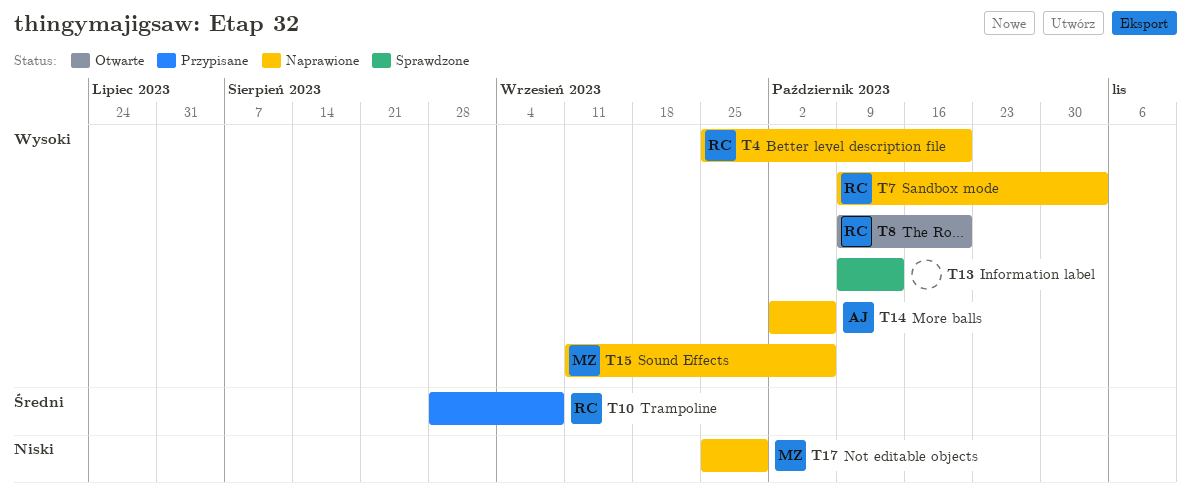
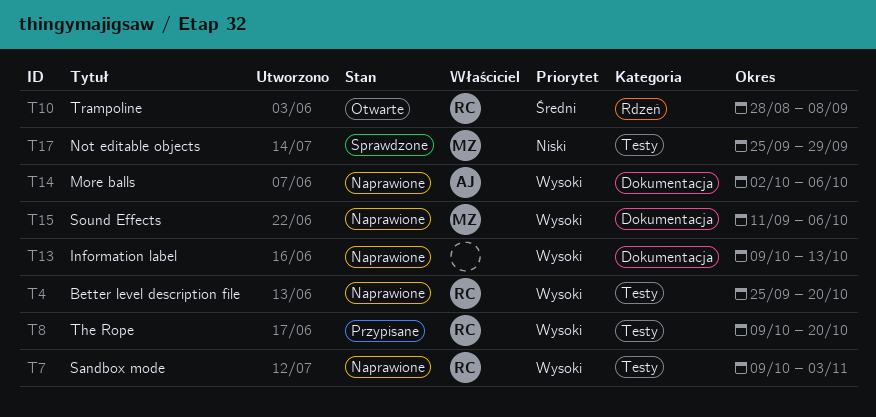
T8, status: Otwarte -> Przypisane
T10, status: Przypisane -> Otwarte
T13, status: Sprawdzone -> Naprawione
T17, status: Naprawione -> Sprawdzone

